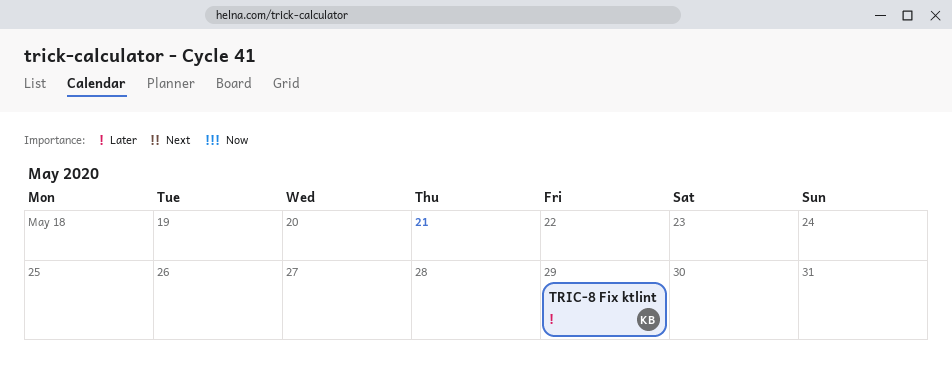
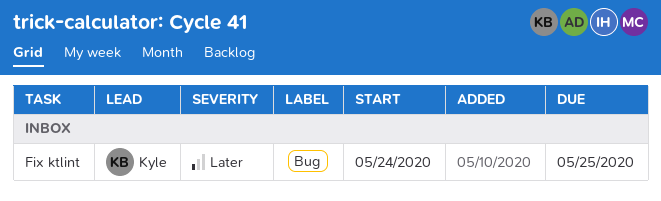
Fix ktlint, due: May 29 -> May 25

